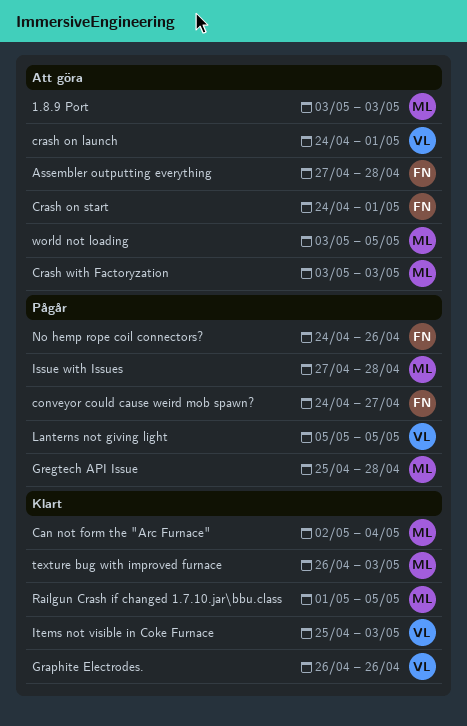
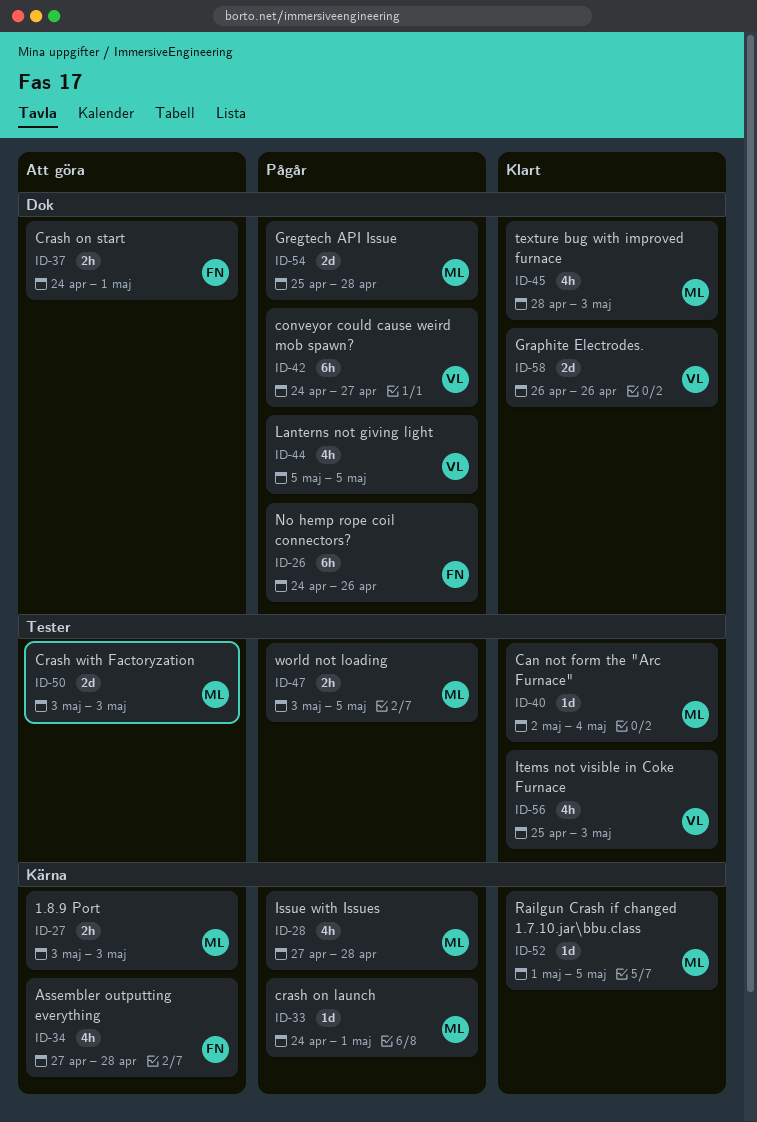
conveyor could cause weird mob spawn?, owner: FN -> VL
crash on launch, status: Att göra -> Pågår
crash on launch, owner: VL -> ML
texture bug with improved furnace, start: Apr 26 -> Apr 28
world not loading, status: Att göra -> Pågår

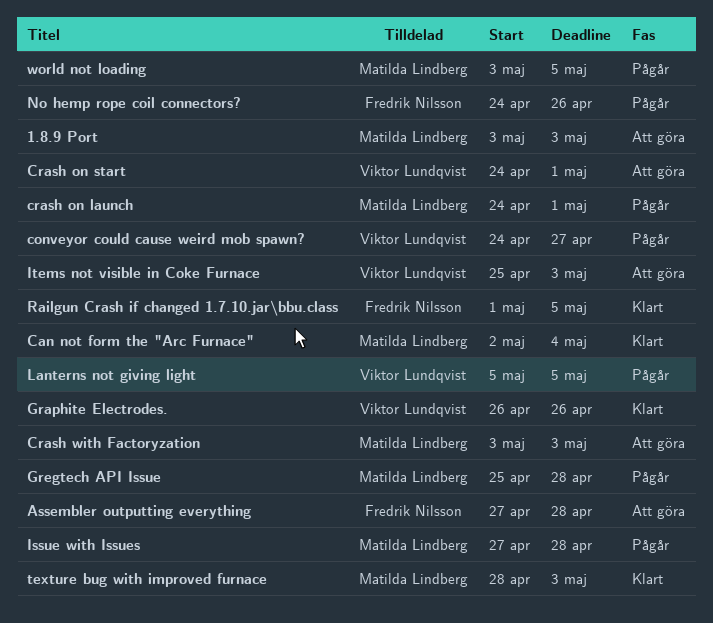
Crash on start, owner: Fredrik Nilsson -> Viktor Lundqvist
Items not visible in Coke Furnace, status: Klart -> Att göra
Railgun Crash if changed 1.7.10.jar\bbu.class, owner: Matilda Lindberg -> Fredrik Nilsson

